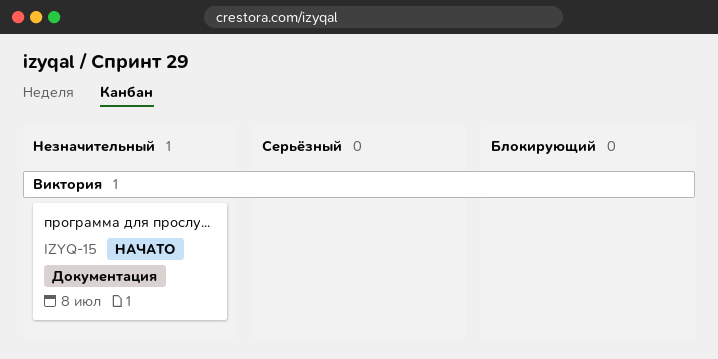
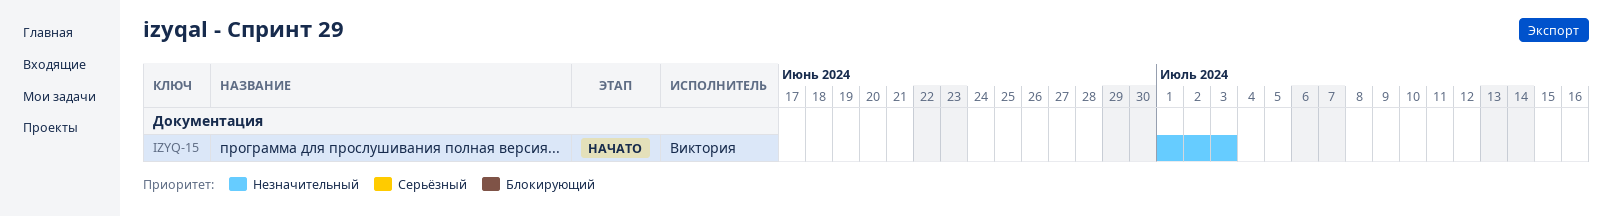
IZYQ-15, due: Jul 8 -> Jul 3

